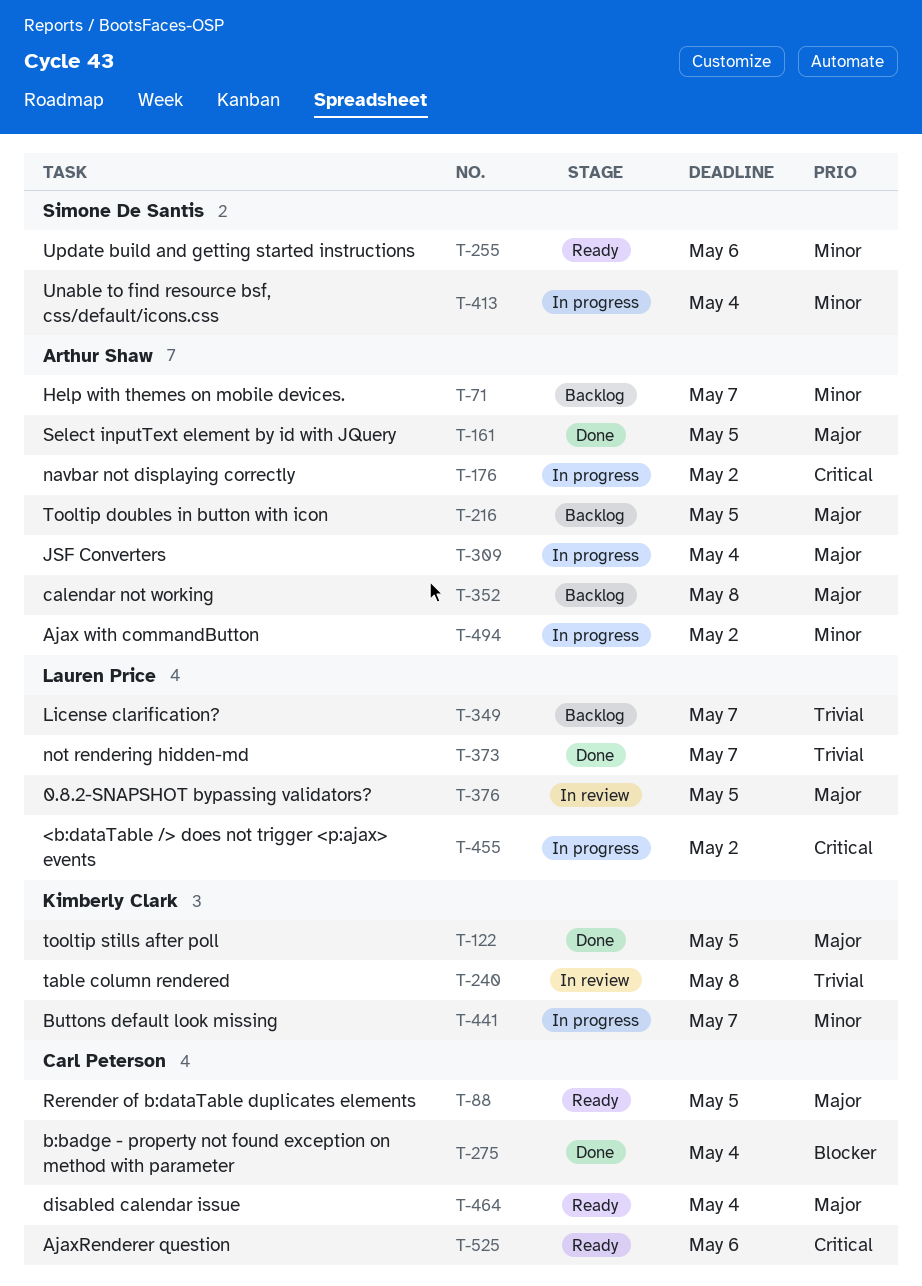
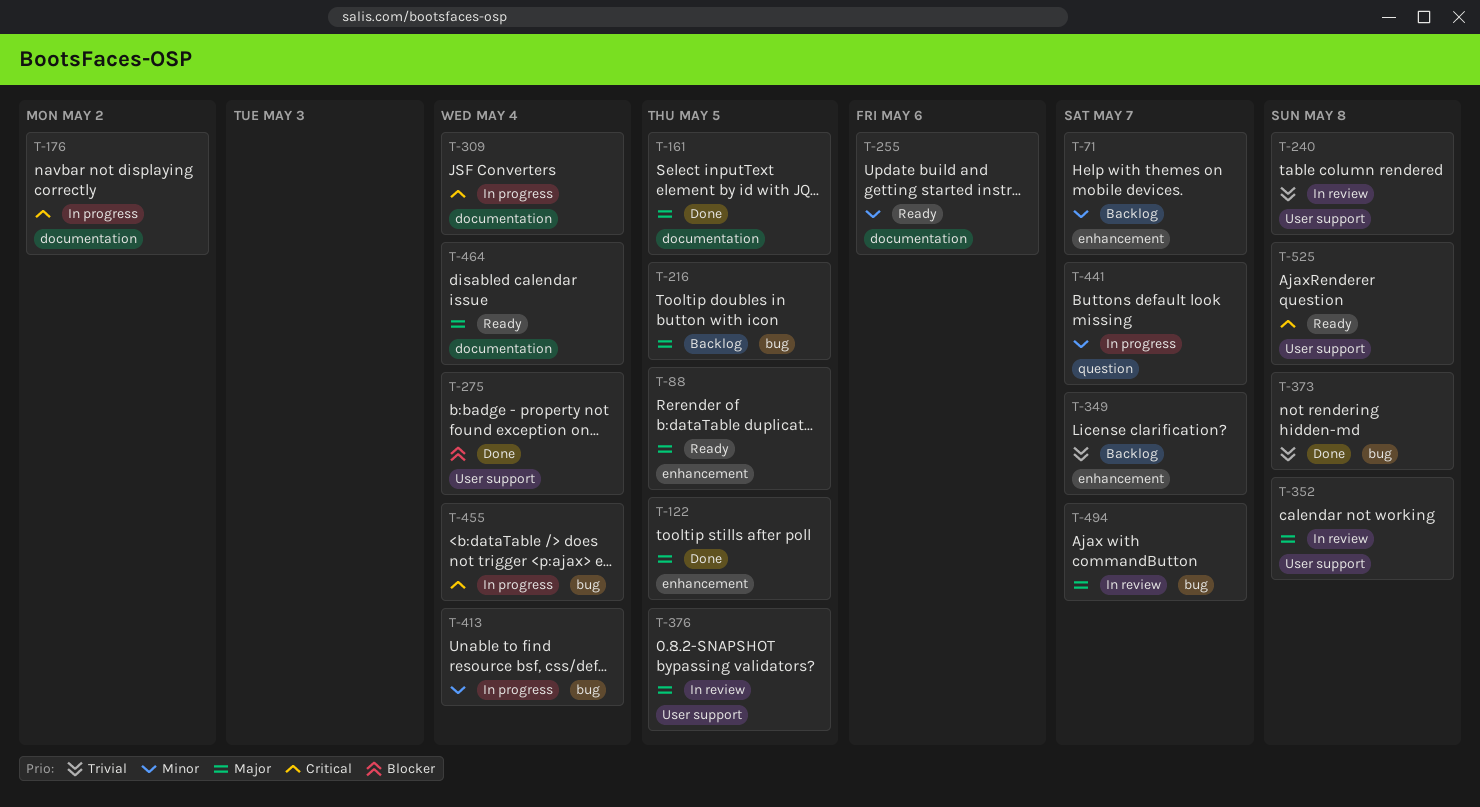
T-309, priority: Major -> Critical
T-352, status: Backlog -> In review
T-373, due: May 7 -> May 8
T-455, due: May 2 -> May 4
T-494, status: In progress -> In review
T-494, priority: Minor -> Major
T-494, due: May 2 -> May 7
T-525, due: May 6 -> May 8

